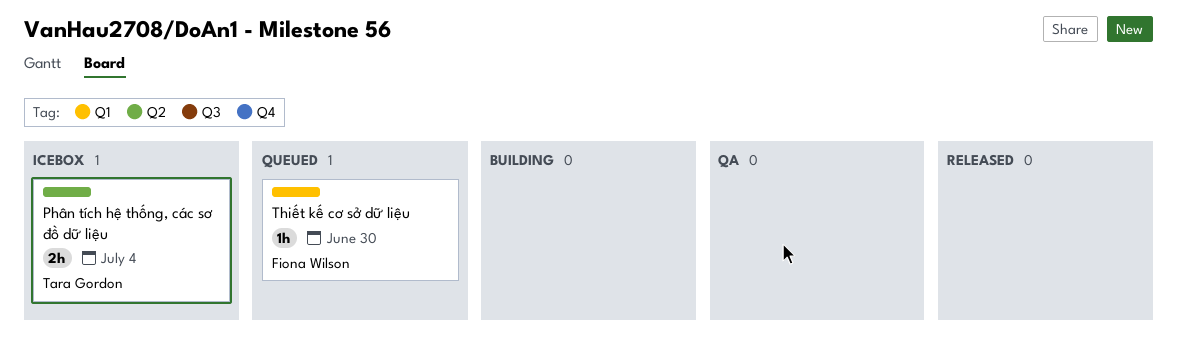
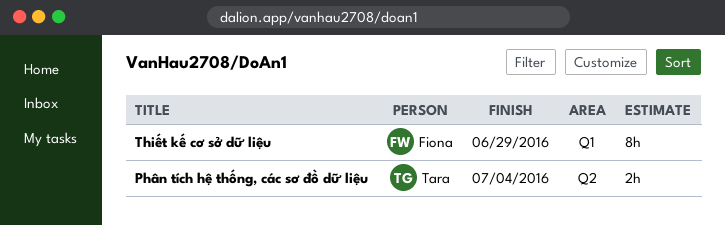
Thiết kế cơ sở dữ liệu, estimate: 1h -> 8h
Thiết kế cơ sở dữ liệu, due: Jun 30 -> Jun 29

